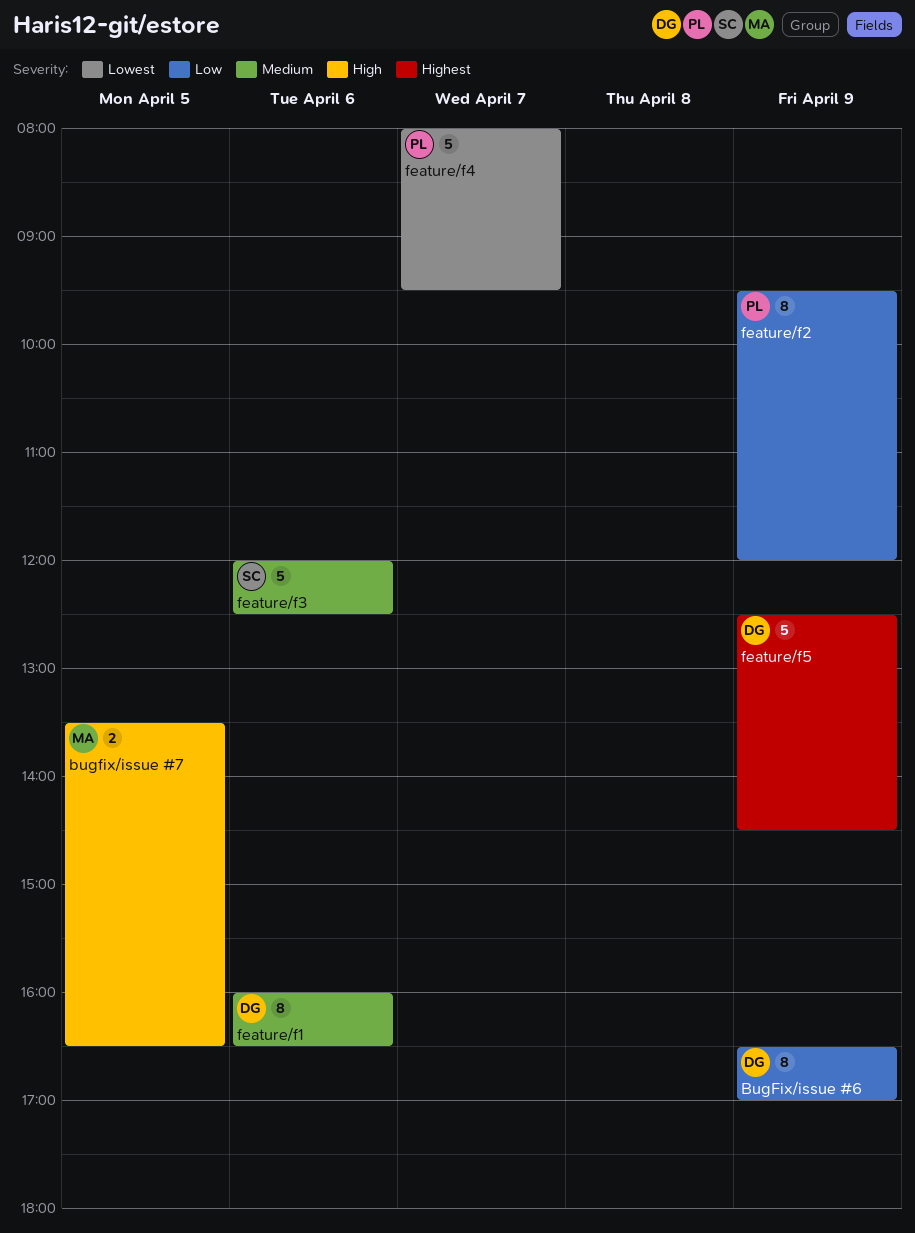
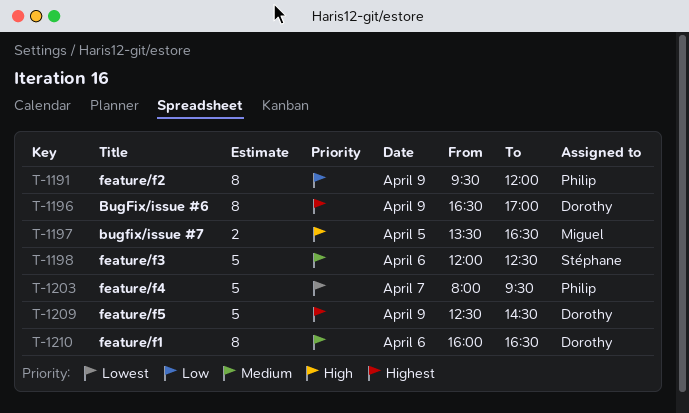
BugFix/issue #6, priority: Low -> Highest

